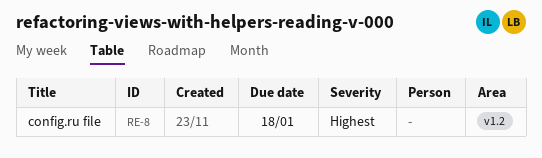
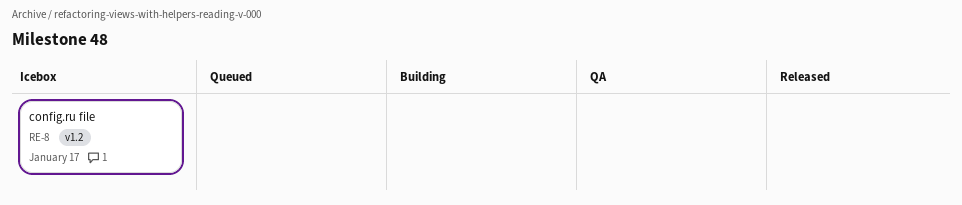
RE-8, due: Jan 18 -> Jan 17

